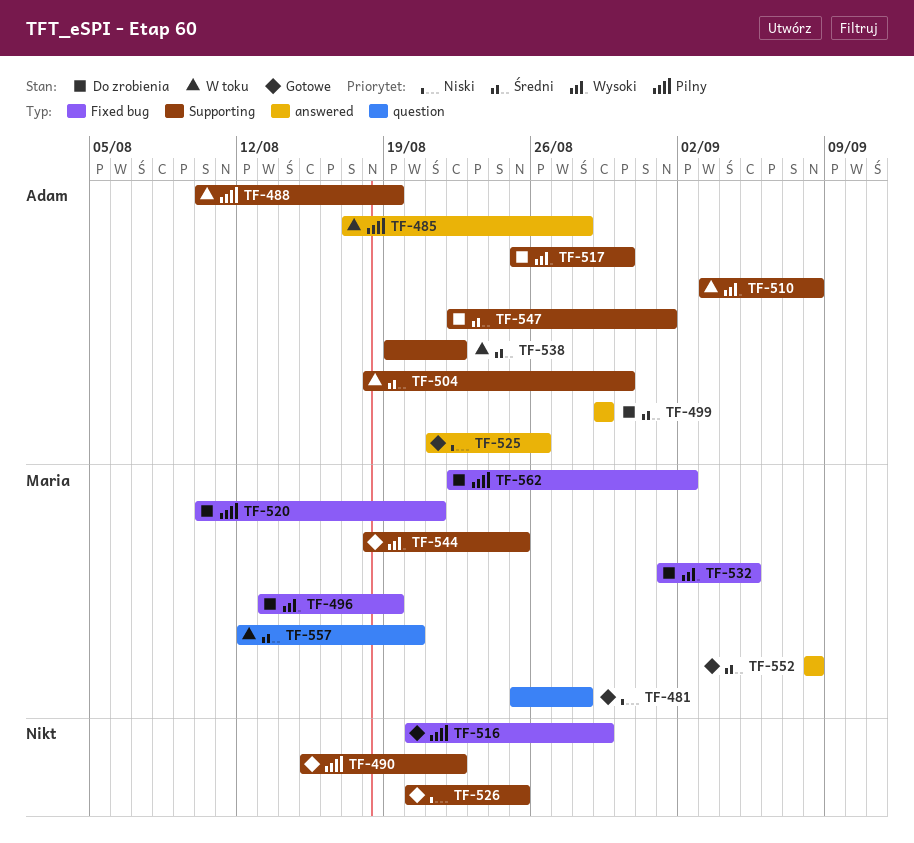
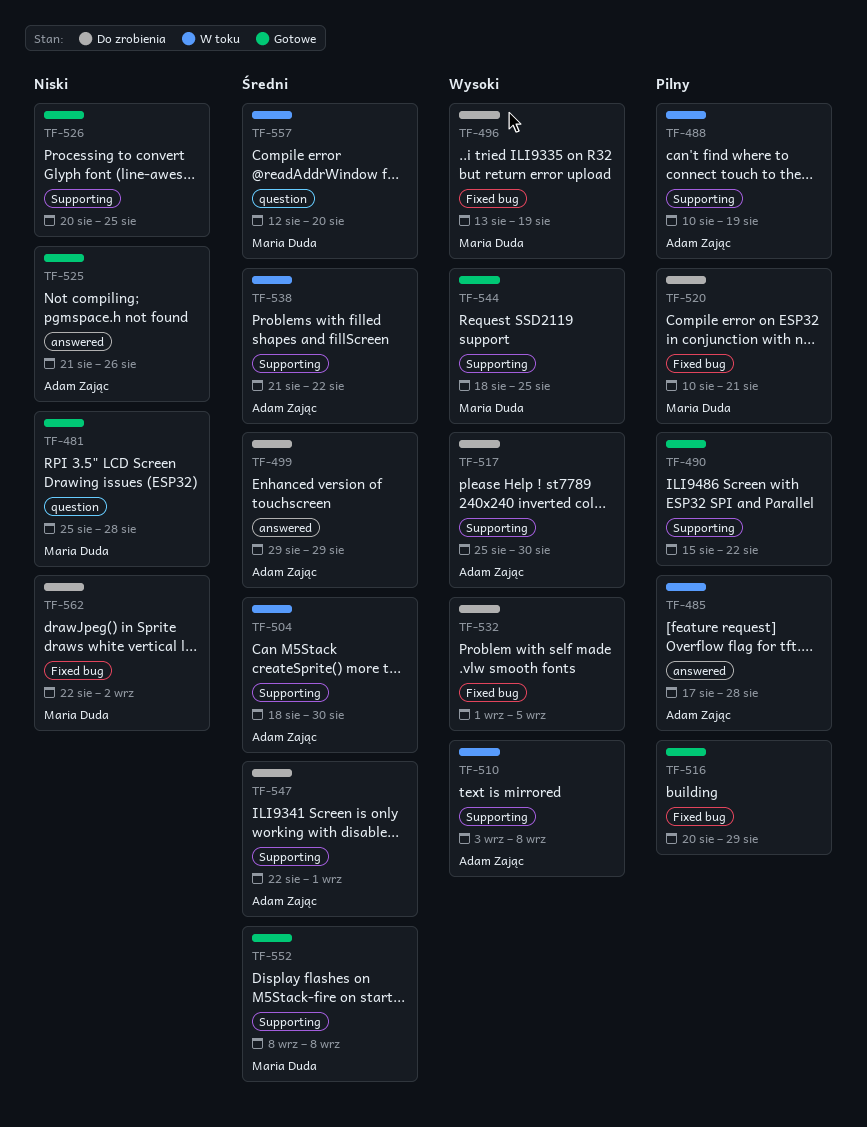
TF-532, owner: Maria Duda -> none
TF-538, start: Aug 19 -> Aug 21
TF-552, label: answered -> Supporting
TF-562, priority: Pilny -> Niski

